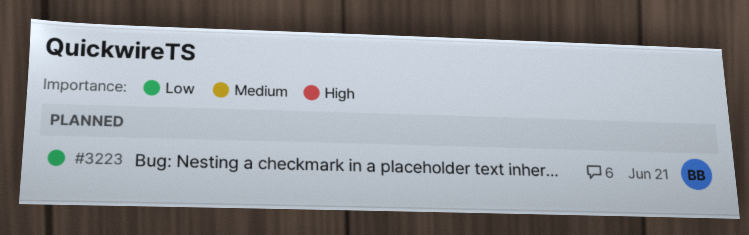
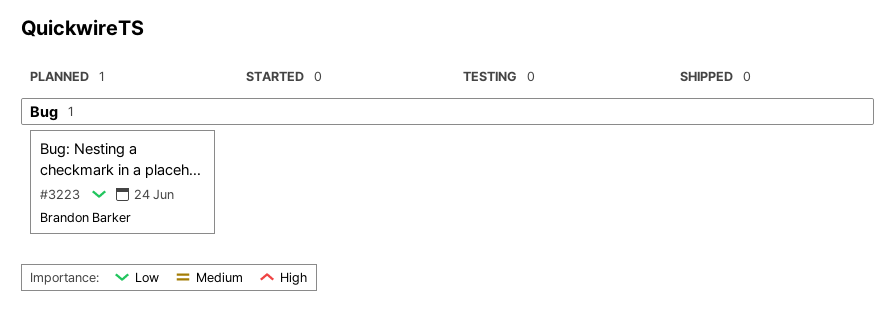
#3223, due: Jun 21 -> Jun 24

